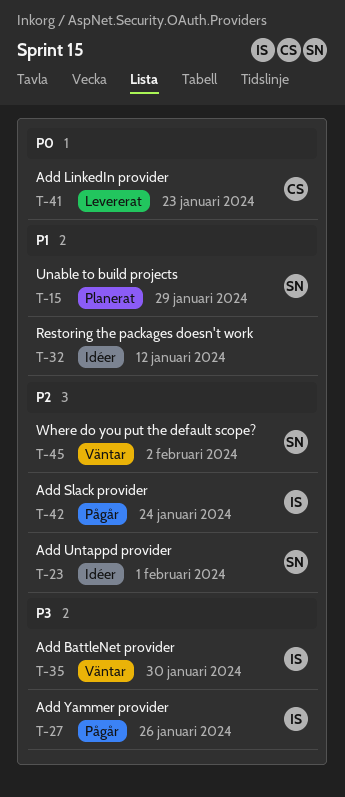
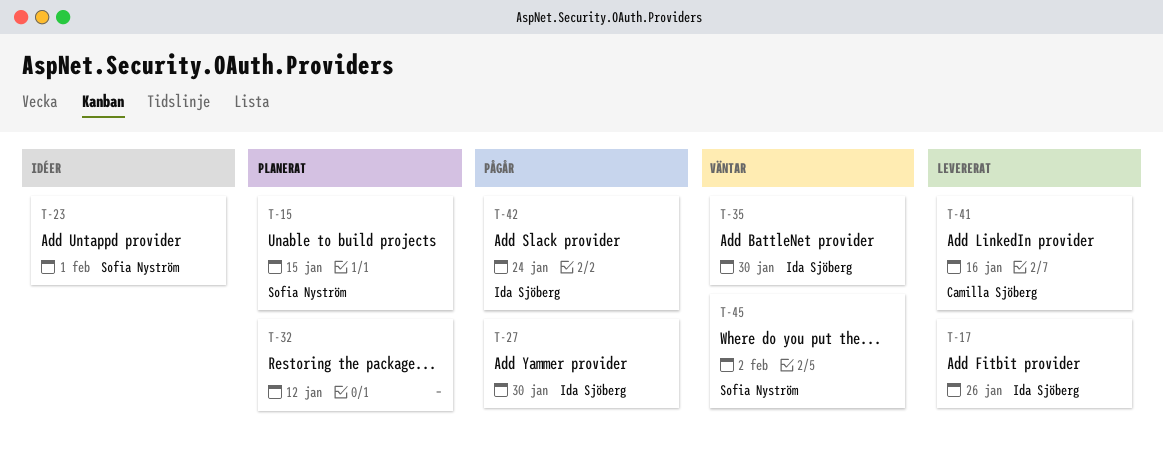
T-15, due: Jan 29 -> Jan 15
T-17: none -> present
T-27, due: Jan 26 -> Jan 30
T-32, status: Idéer -> Planerat
T-41, due: Jan 23 -> Jan 16

